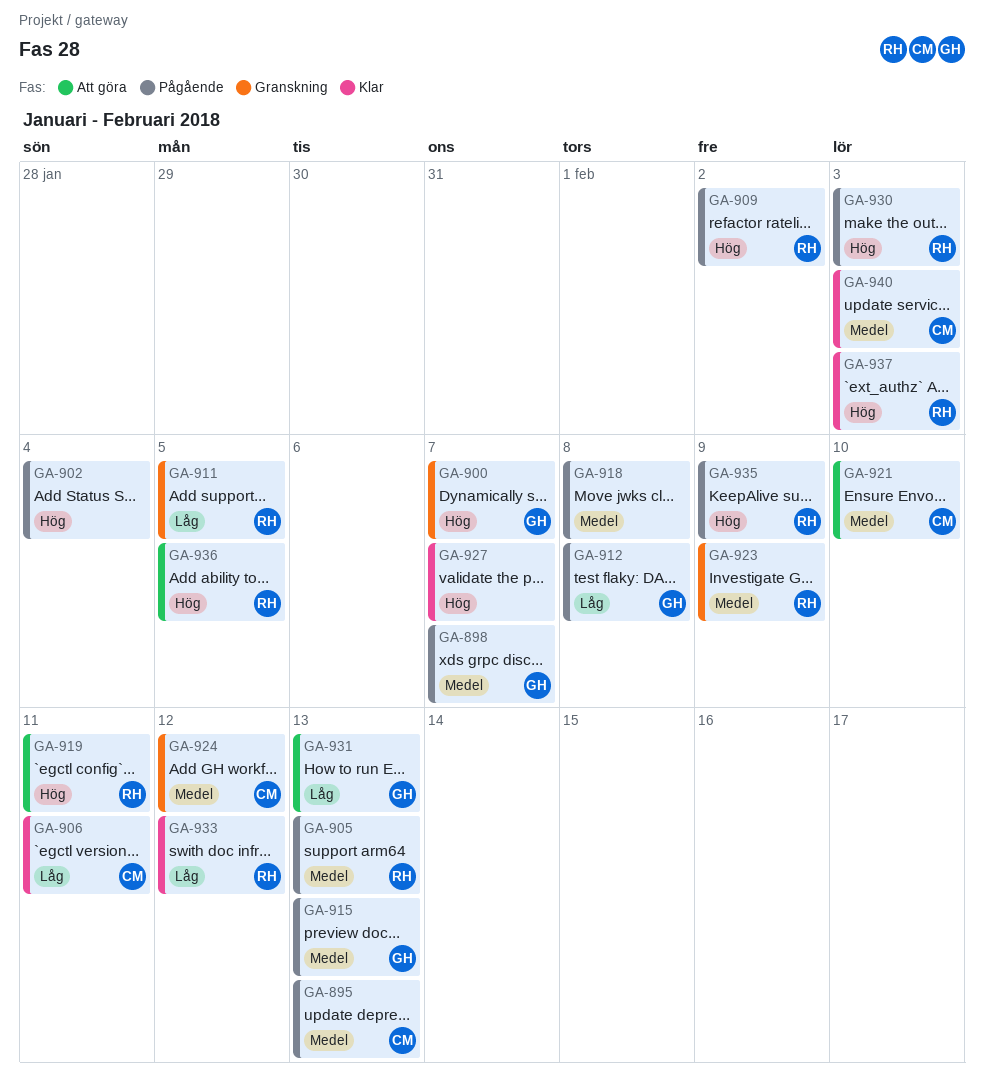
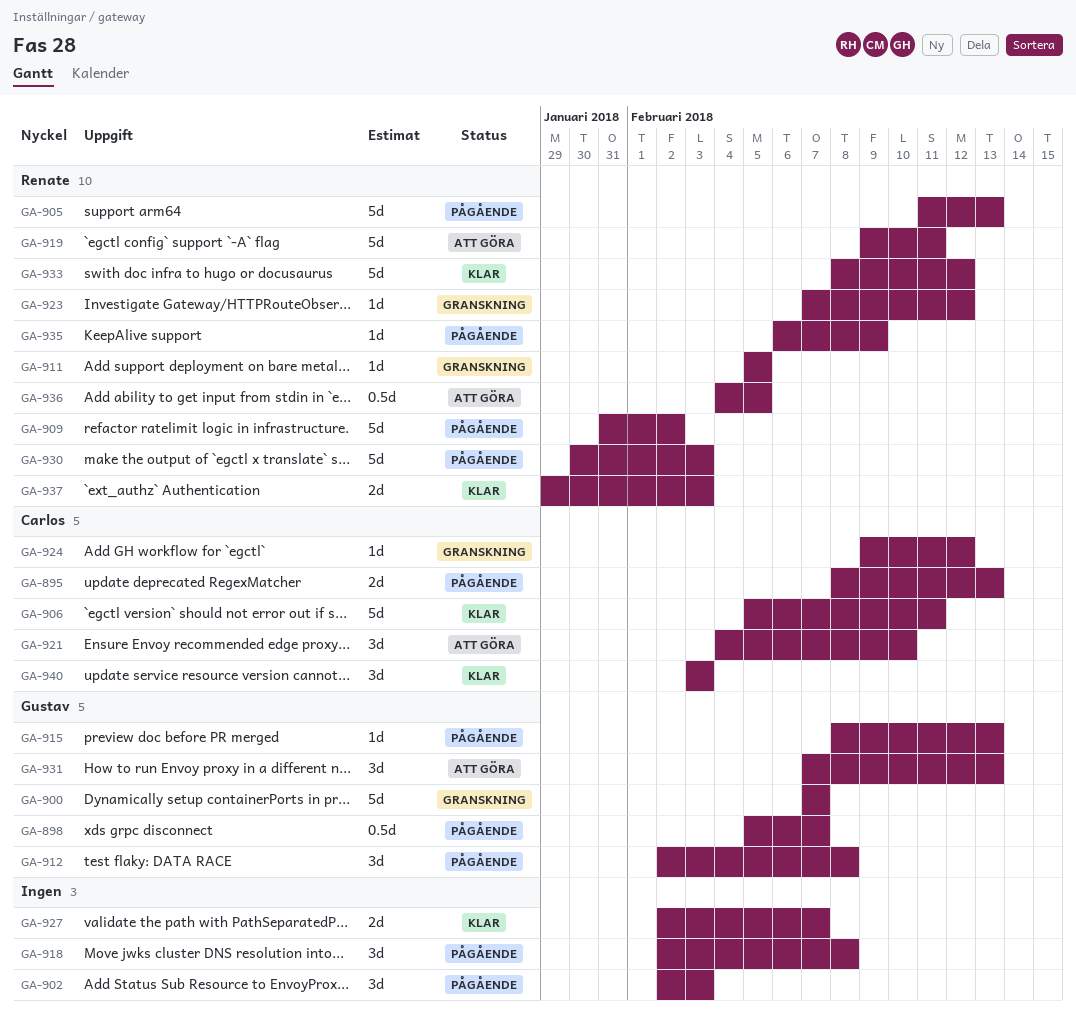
GA-902, due: Feb 4 -> Feb 3
GA-923, due: Feb 9 -> Feb 12

